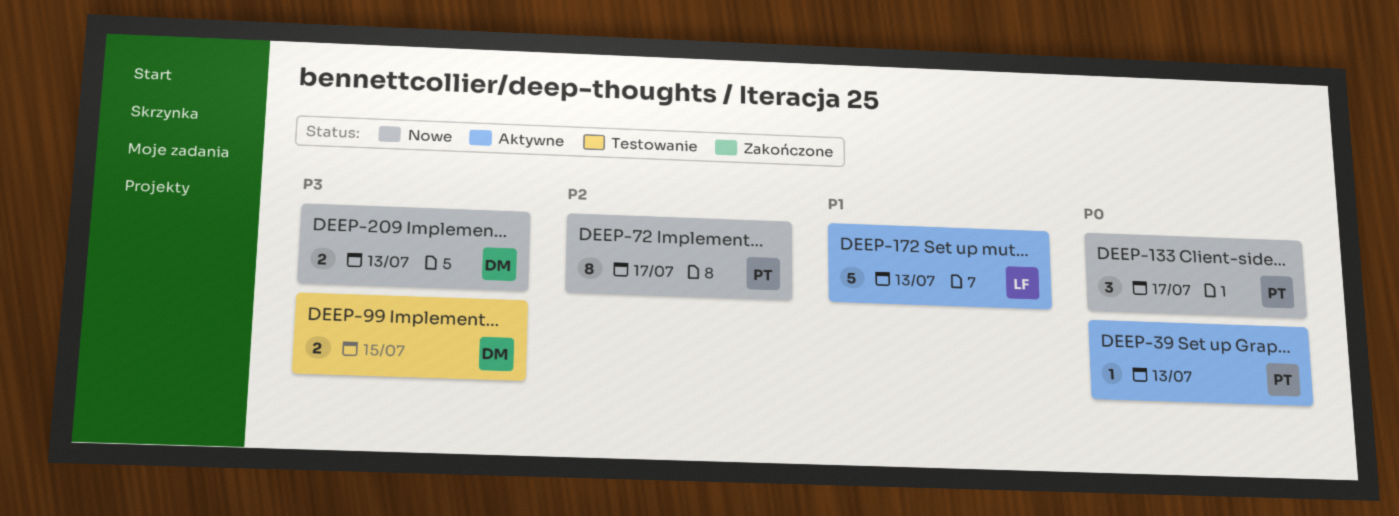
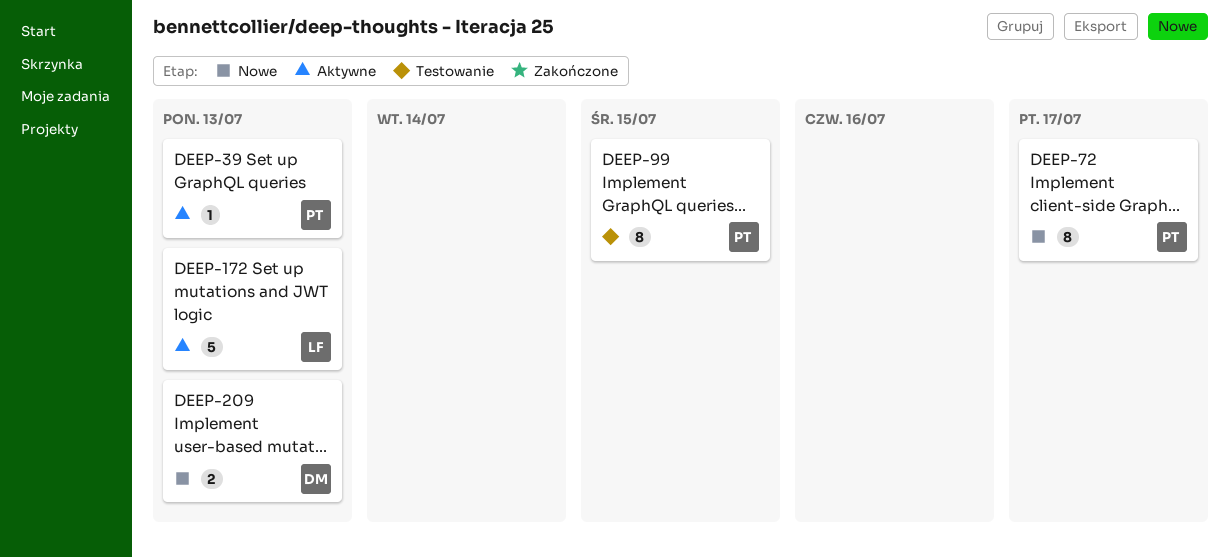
DEEP-99, owner: DM -> PT
DEEP-99, estimate: 2 -> 8
DEEP-133: present -> none

